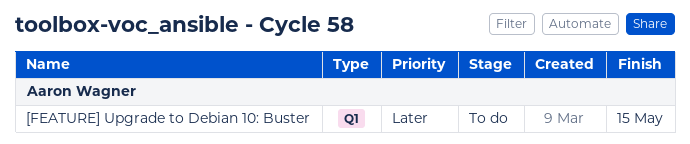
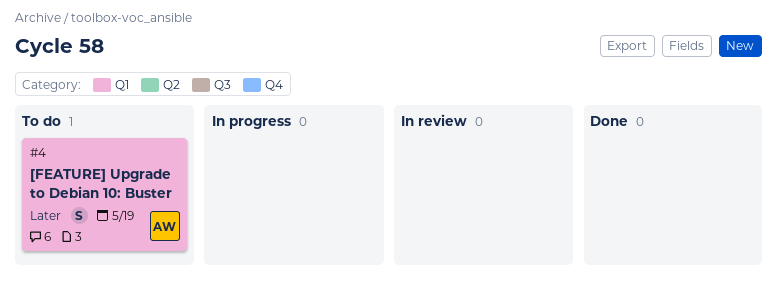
[FEATURE] Upgrade to Debian 10: Buster, due: May 15 -> May 19

